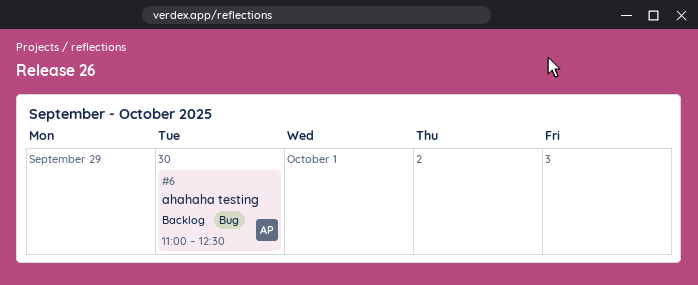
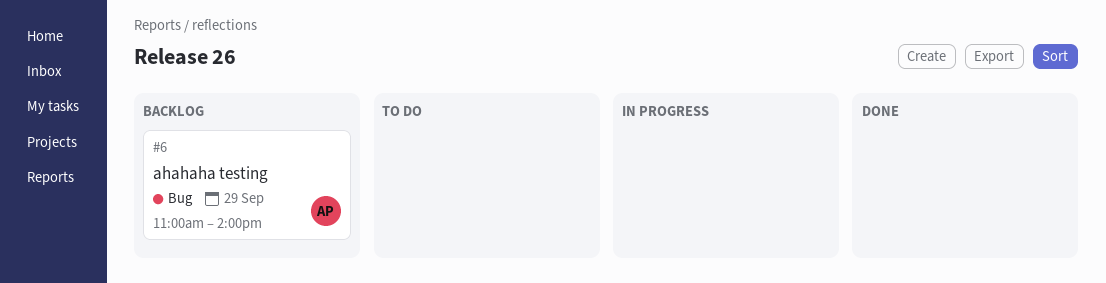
#6, day: Sep 30 -> Sep 29
#6, ends: 12:30 -> 14:00

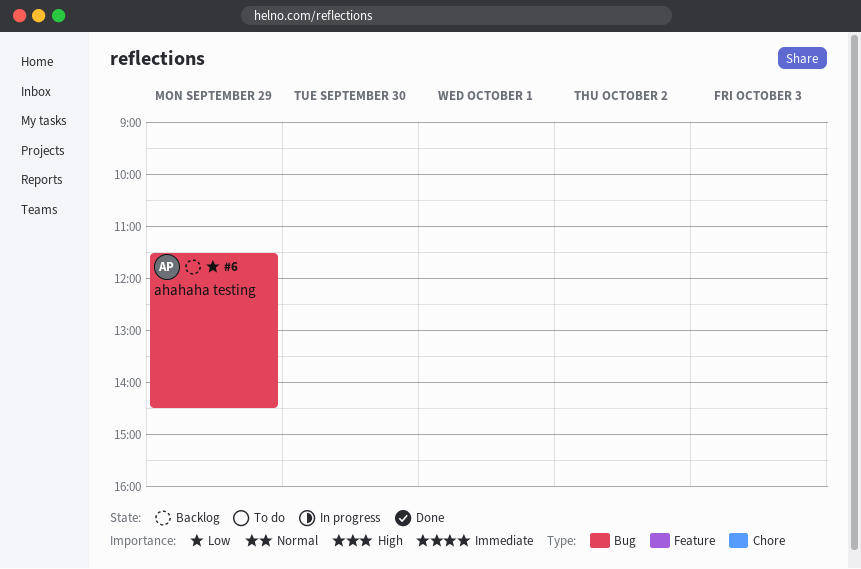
#6, begins: 11:00 -> 11:30
#6, ends: 14:00 -> 14:30

